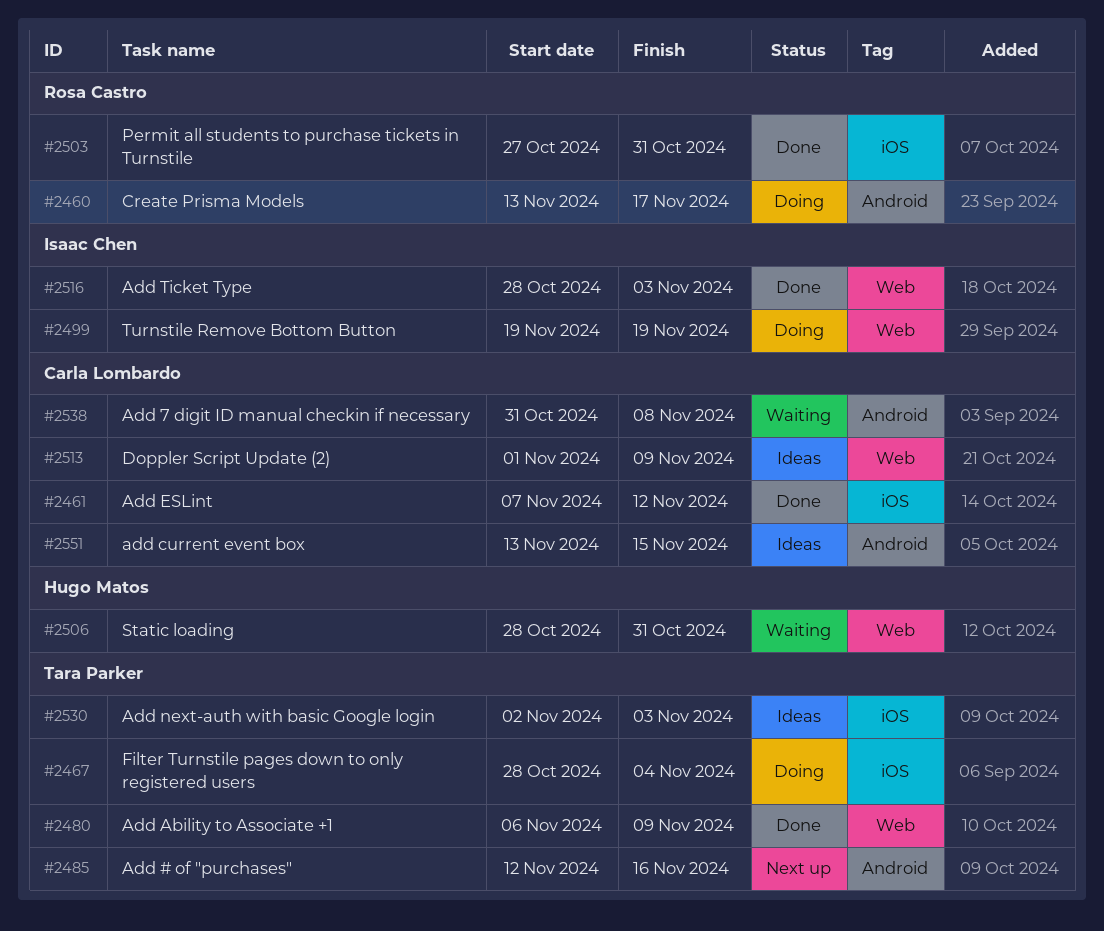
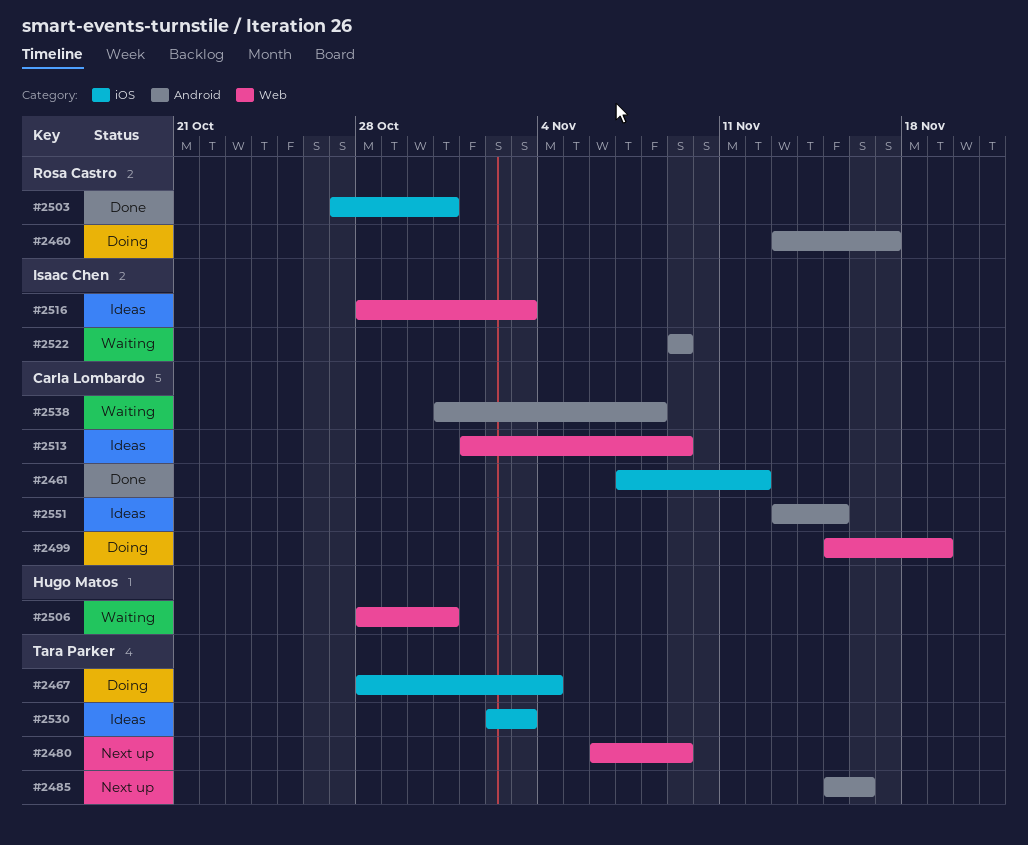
#2480, status: Done -> Next up
#2485, start: Nov 12 -> Nov 15
#2499, owner: Isaac Chen -> Carla Lombardo
#2499, start: Nov 19 -> Nov 15
#2516, status: Done -> Ideas
#2522: none -> present

